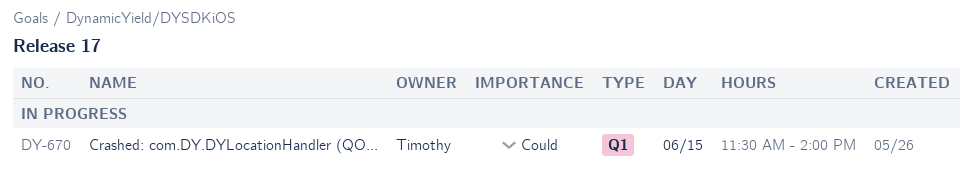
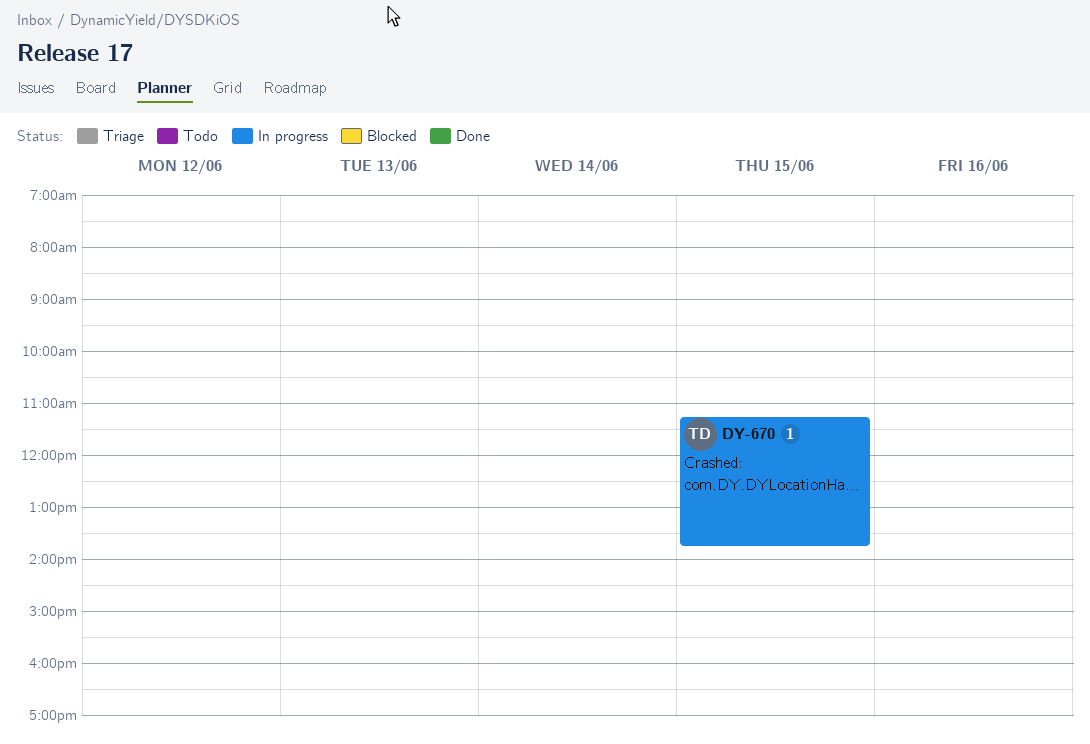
DY-670, begins: 11:30 -> 11:15
DY-670, ends: 14:00 -> 13:45

